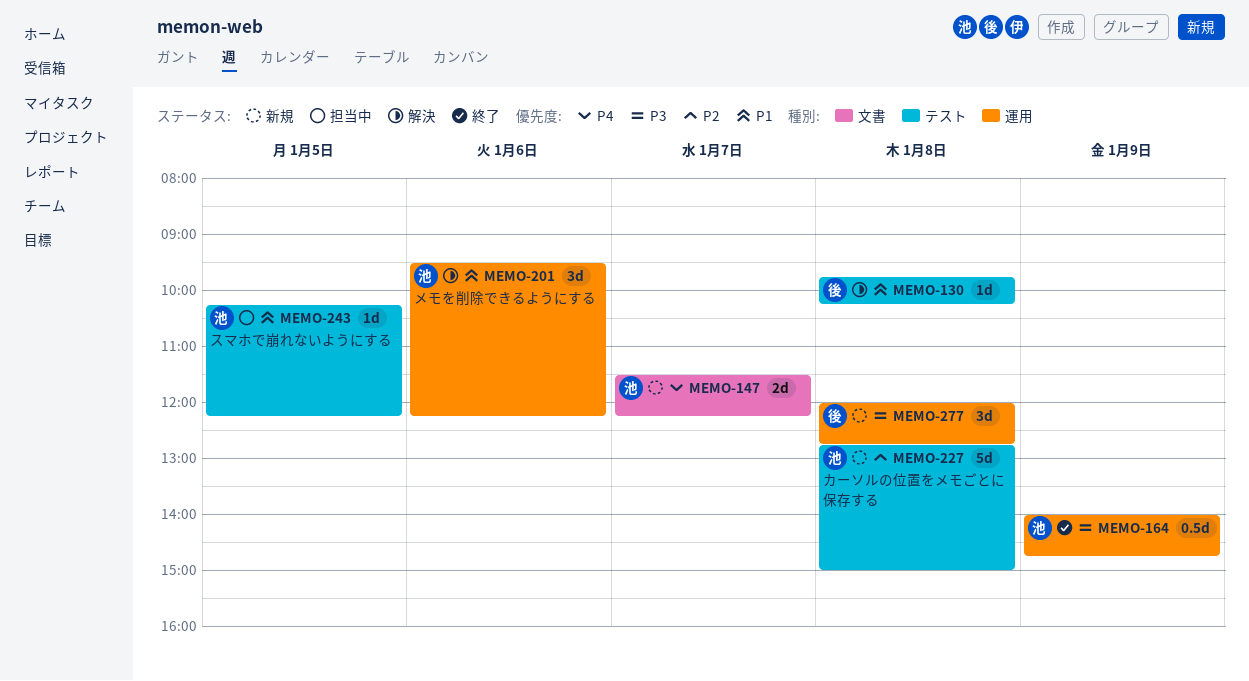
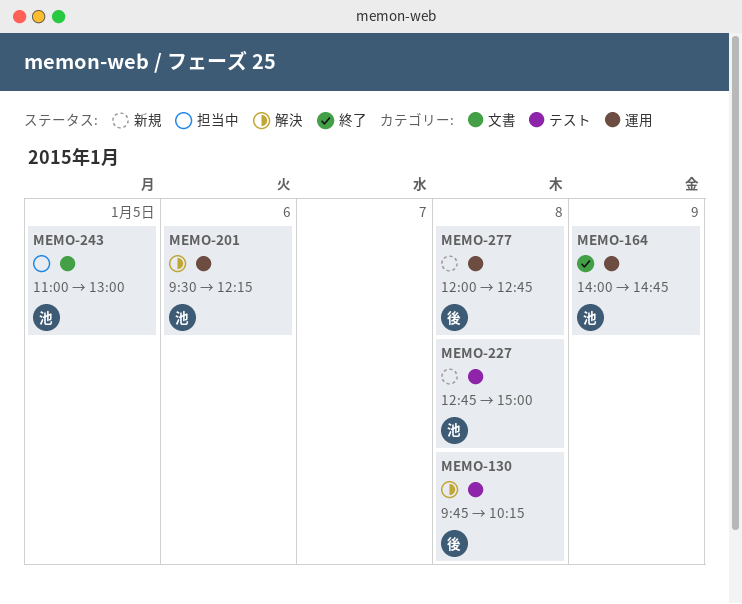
MEMO-147: present -> none
MEMO-243, label: テスト -> 文書
MEMO-243, begins: 10:15 -> 11:00
MEMO-243, ends: 12:15 -> 13:00

